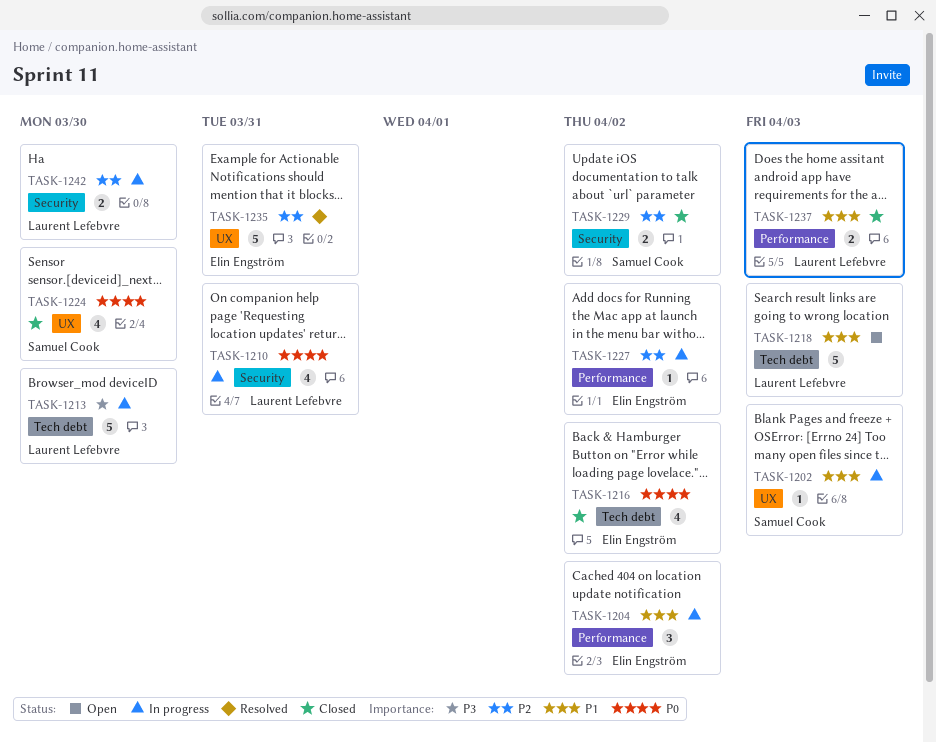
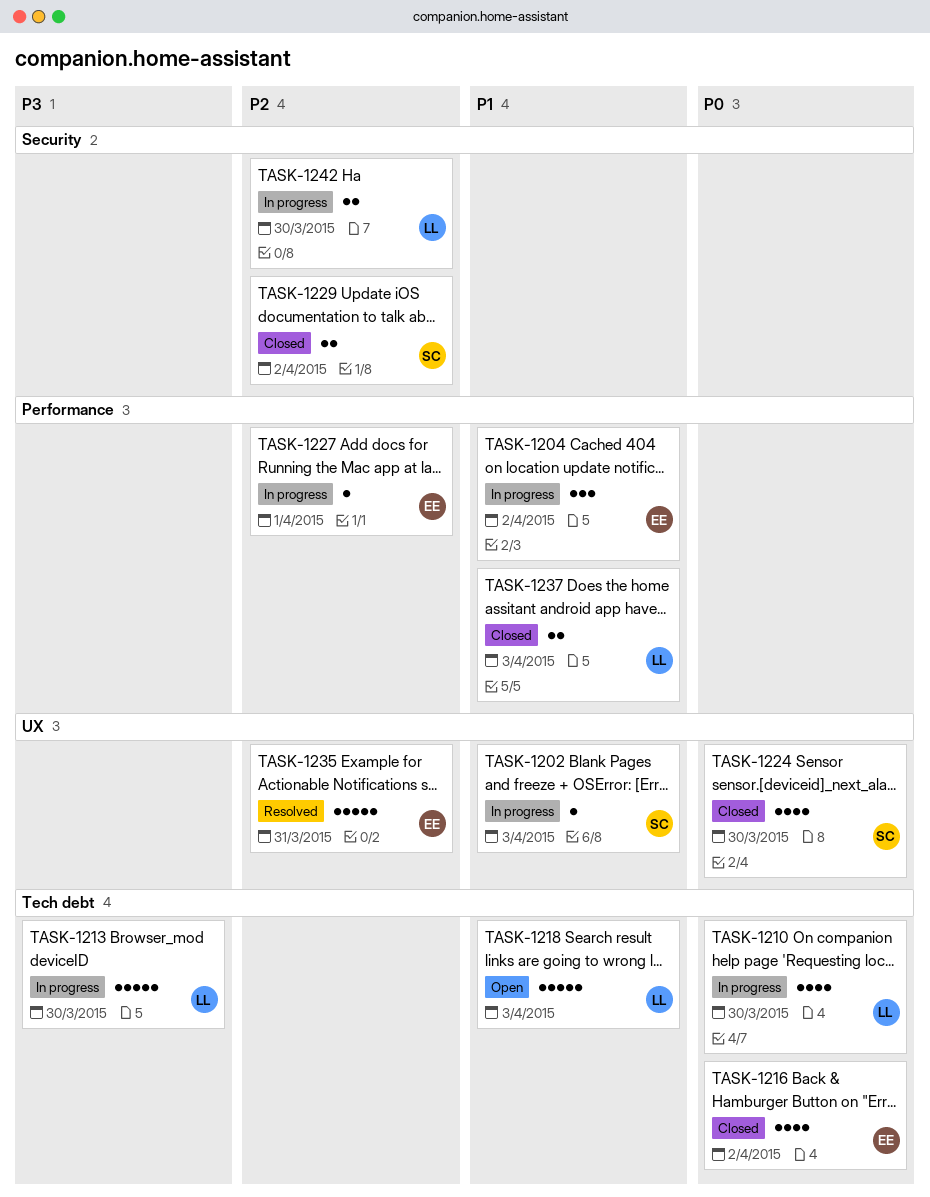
TASK-1210, label: Security -> Tech debt
TASK-1210, due: Mar 31 -> Mar 30
TASK-1227, due: Apr 2 -> Apr 1

